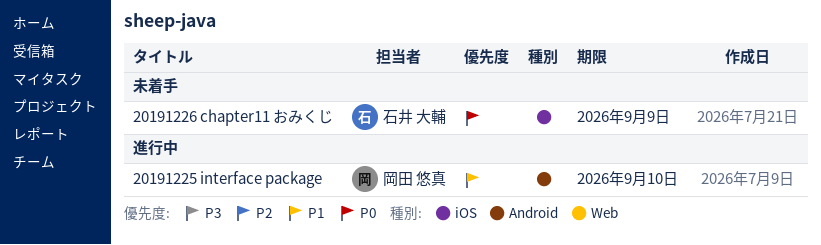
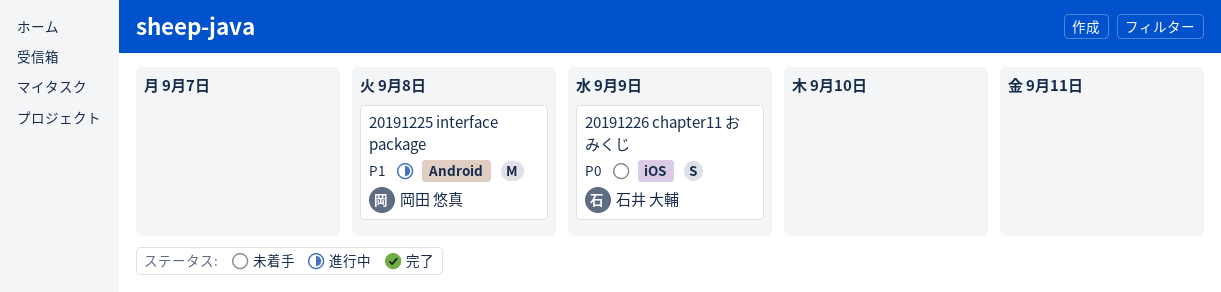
20191225 interface package, due: Sep 10 -> Sep 8

